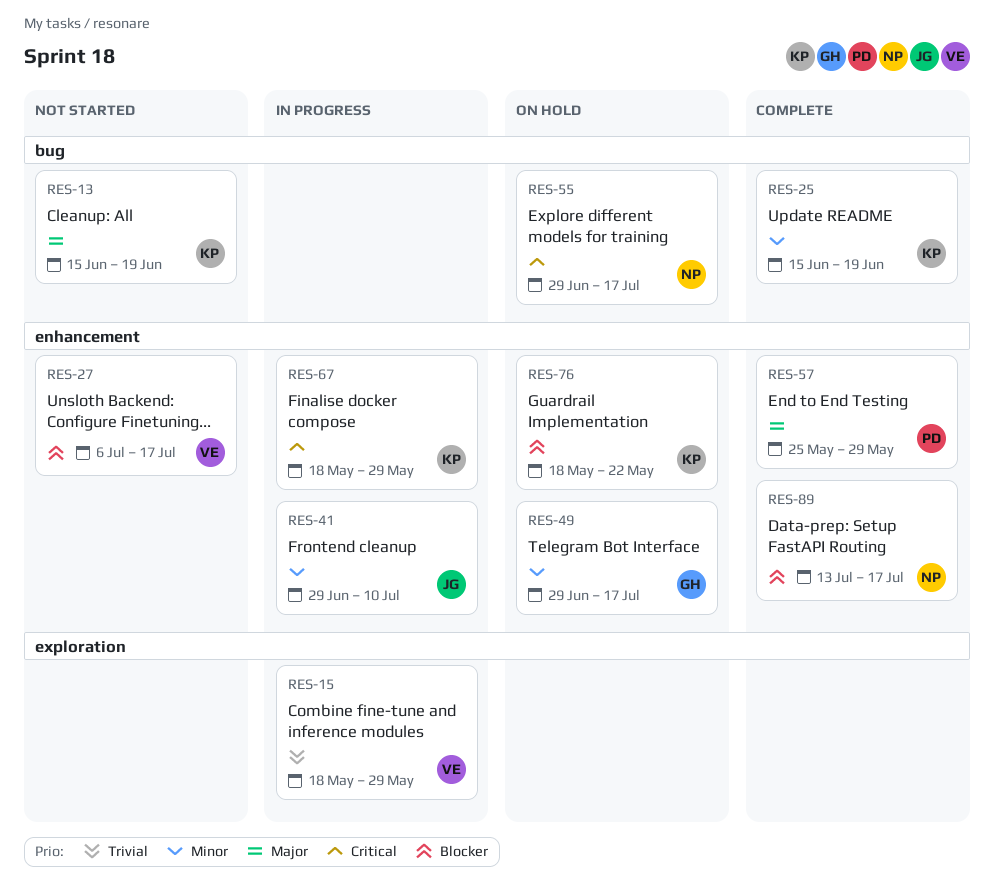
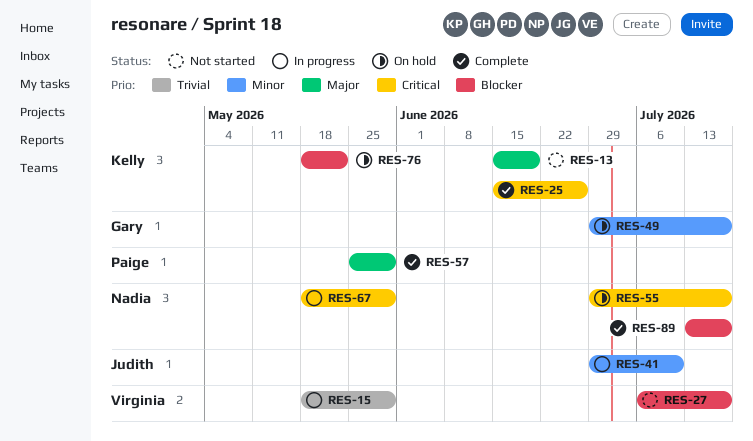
RES-25, priority: Minor -> Critical
RES-25, due: Jun 19 -> Jun 26
RES-67, owner: Kelly -> Nadia

